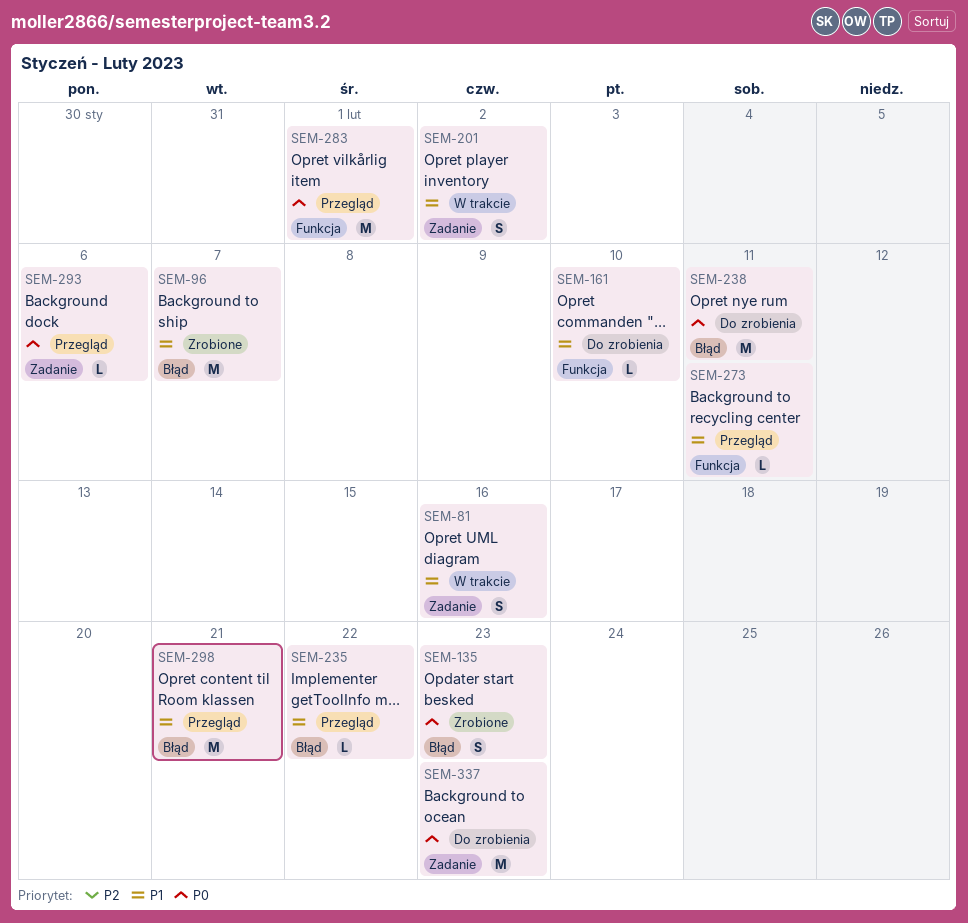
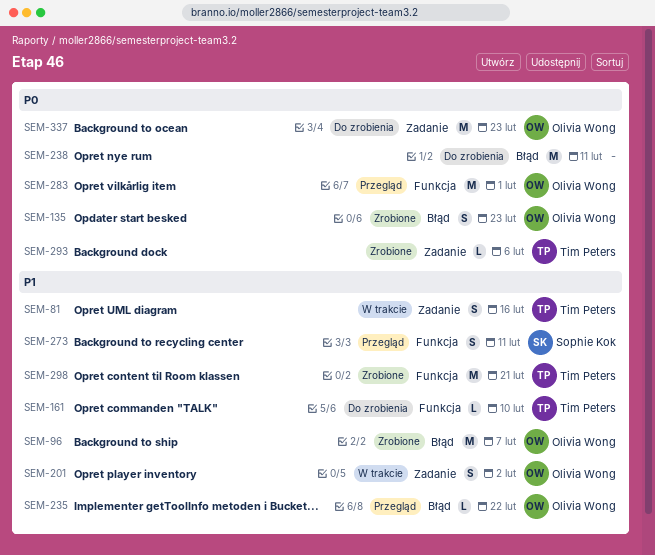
SEM-273, estimate: L -> S
SEM-293, status: Przegląd -> Zrobione
SEM-298, status: Przegląd -> Zrobione
SEM-298, label: Błąd -> Funkcja

